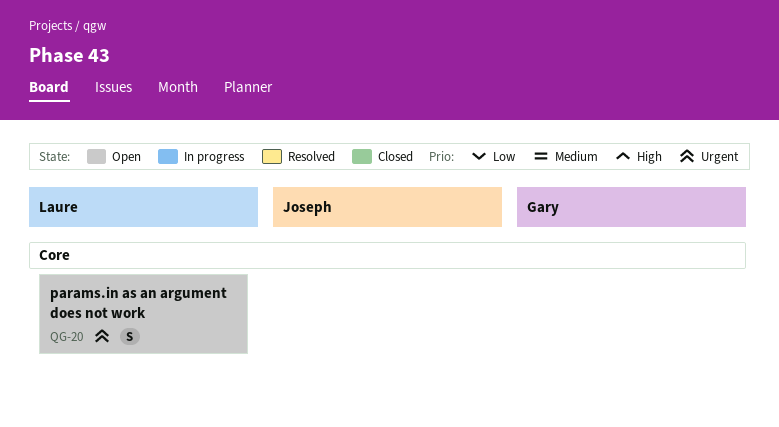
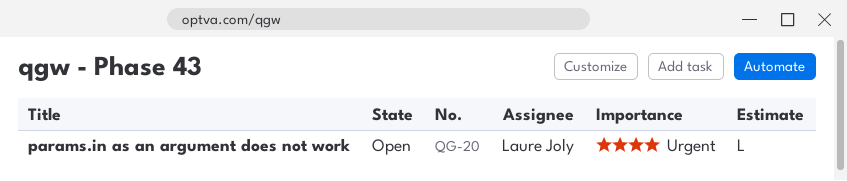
QG-20, estimate: S -> L

